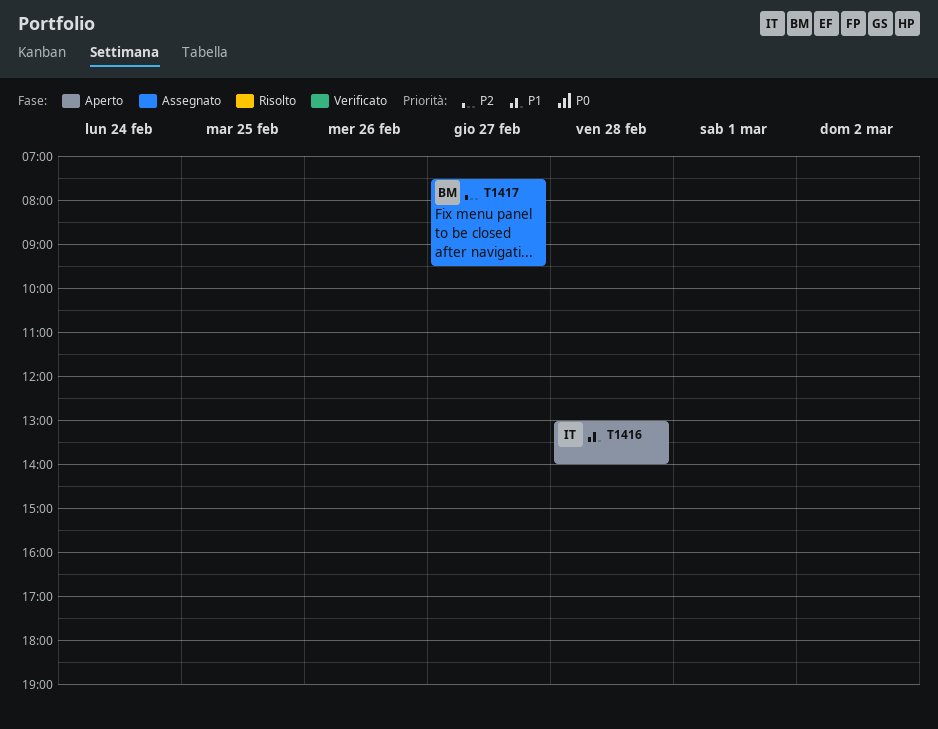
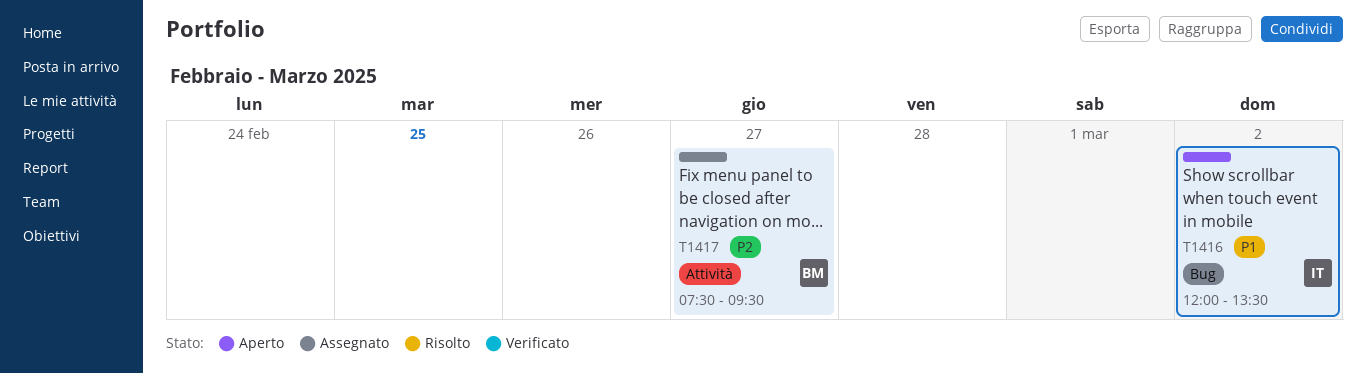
T1416, day: Feb 28 -> Mar 2
T1416, begins: 13:00 -> 12:00
T1416, ends: 14:00 -> 13:30

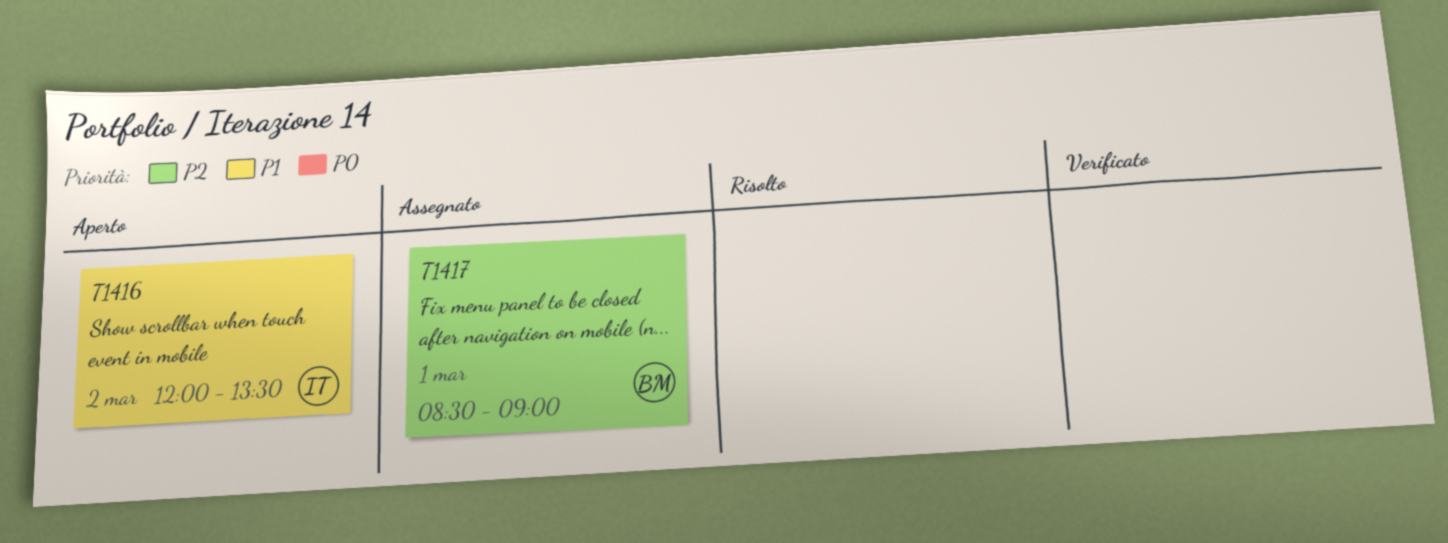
T1417, day: Feb 27 -> Mar 1
T1417, begins: 07:30 -> 08:30
T1417, ends: 09:30 -> 09:00

